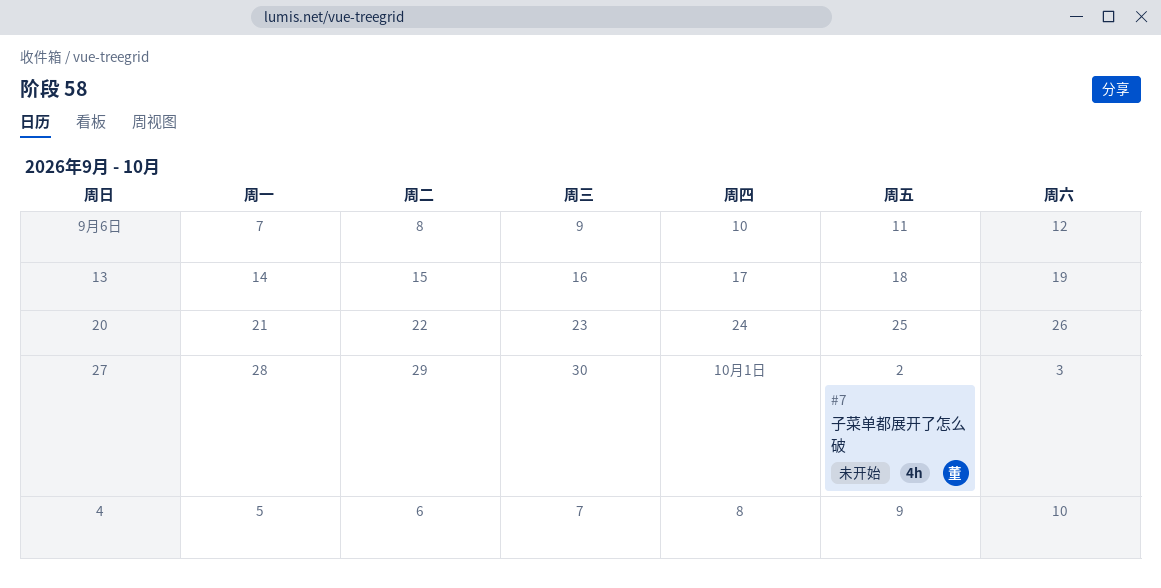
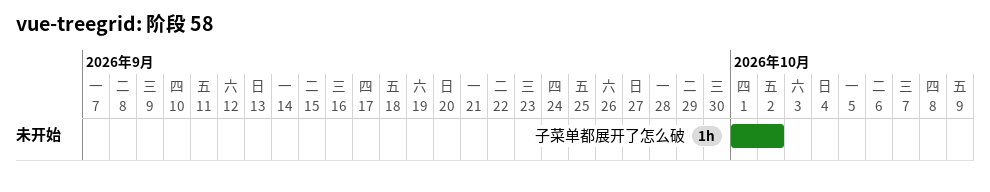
子菜单都展开了怎么破, estimate: 4h -> 1h

